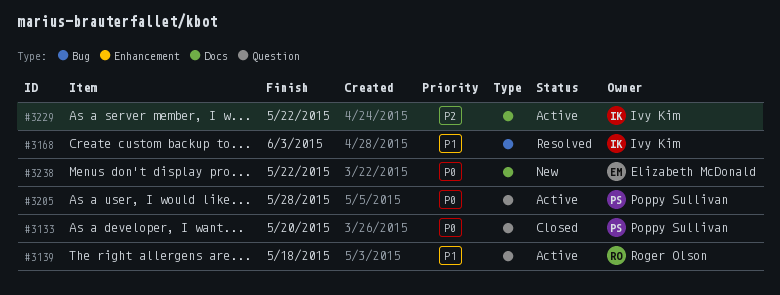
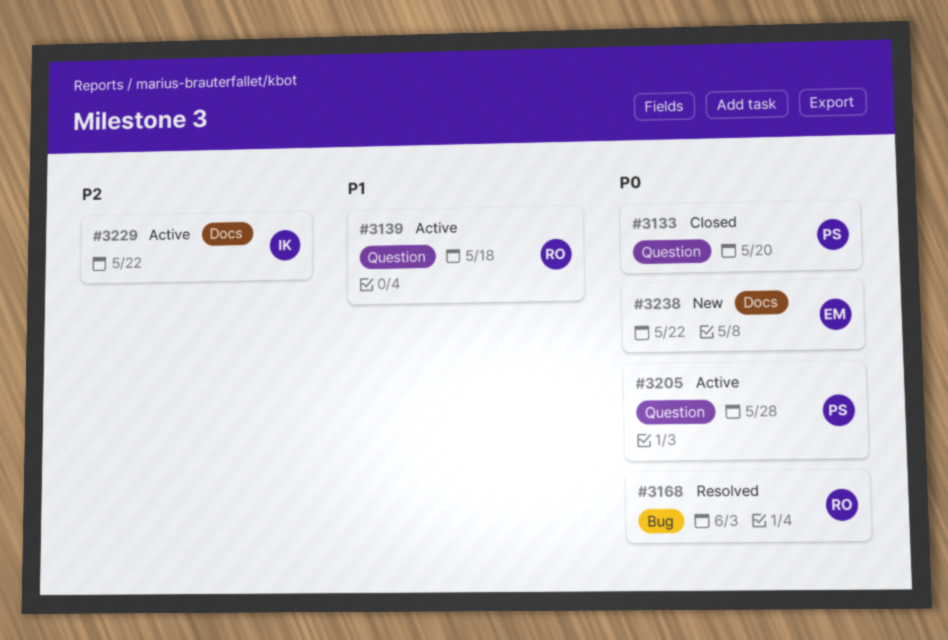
#3168, owner: Ivy Kim -> Roger Olson
#3168, priority: P1 -> P0

